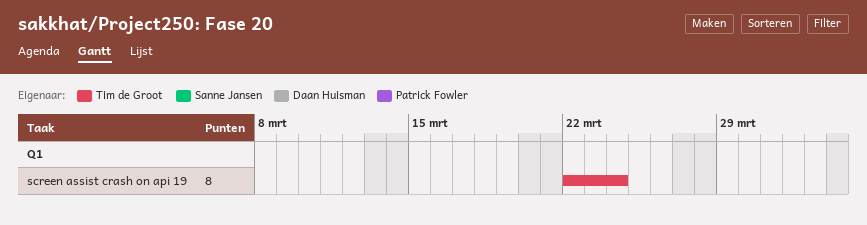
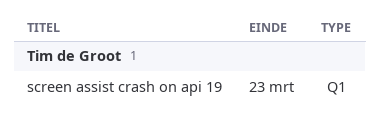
screen assist crash on api 19, due: Mar 24 -> Mar 23

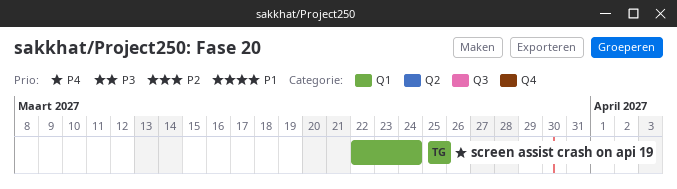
screen assist crash on api 19, due: Mar 23 -> Mar 24

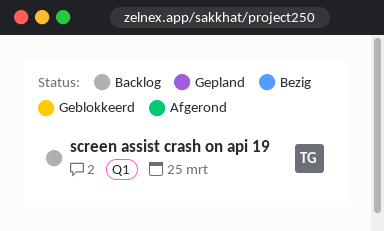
screen assist crash on api 19, due: Mar 24 -> Mar 25

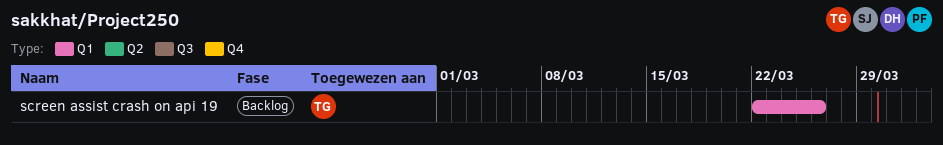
screen assist crash on api 19, due: Mar 25 -> Mar 26

